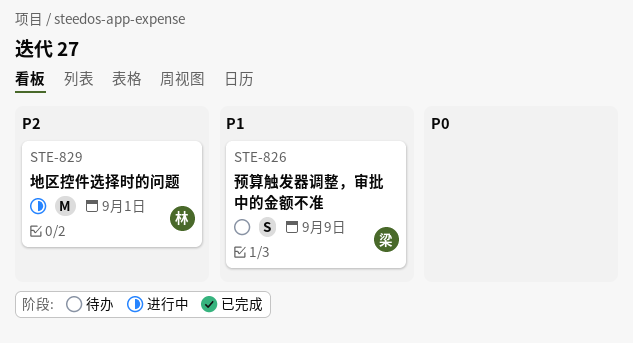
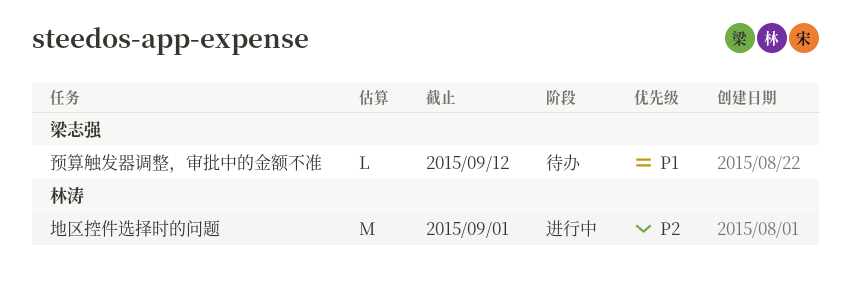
预算触发器调整，审批中的金额不准, estimate: S -> L
预算触发器调整，审批中的金额不准, due: Sep 9 -> Sep 12

